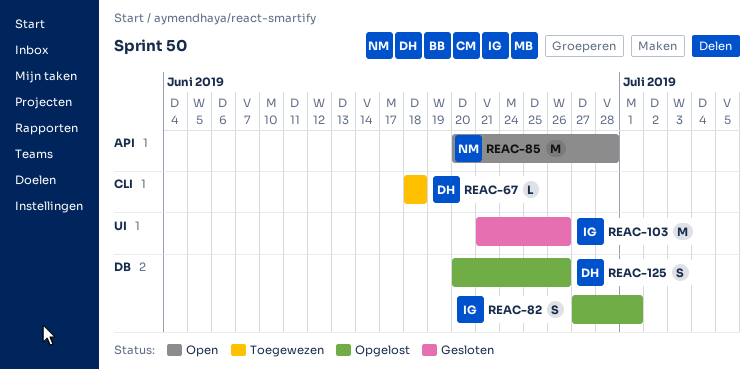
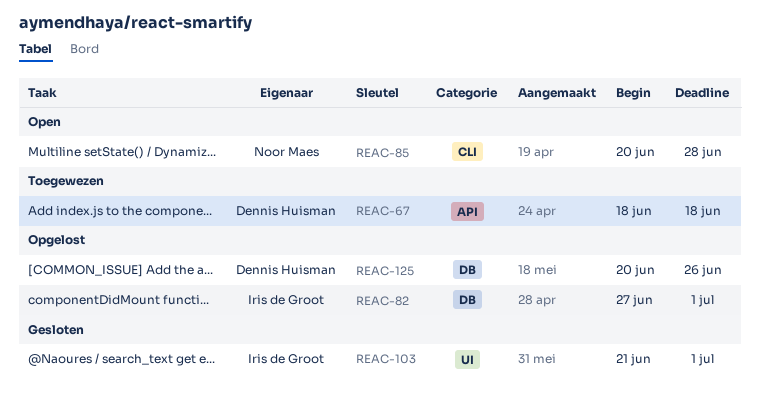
REAC-67, label: CLI -> API
REAC-85, label: API -> CLI
REAC-103, due: Jun 26 -> Jul 1

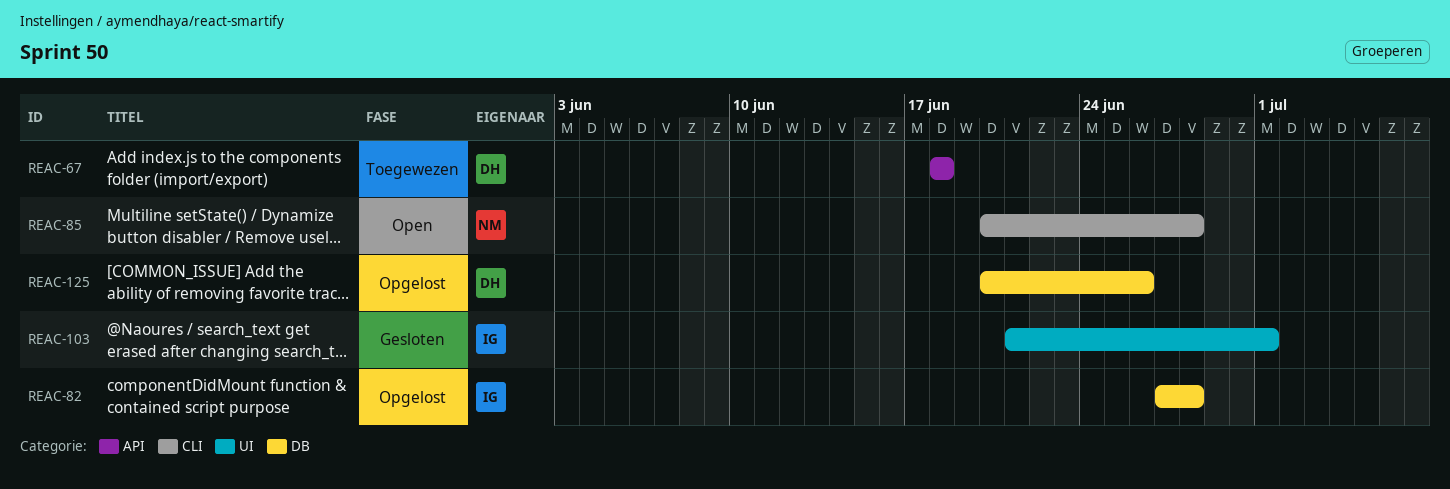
REAC-82, due: Jul 1 -> Jun 28

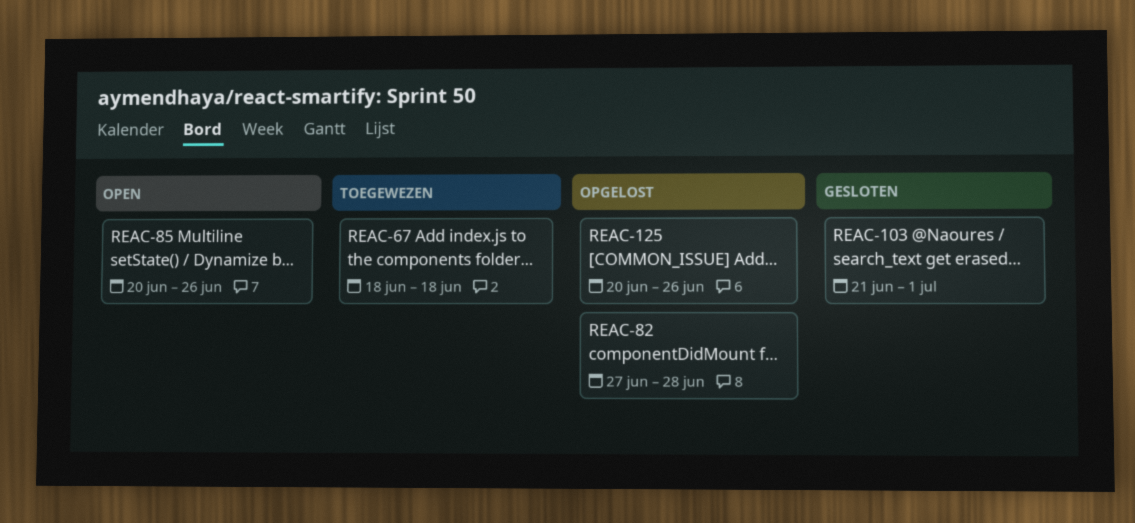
REAC-85, due: Jun 28 -> Jun 26

